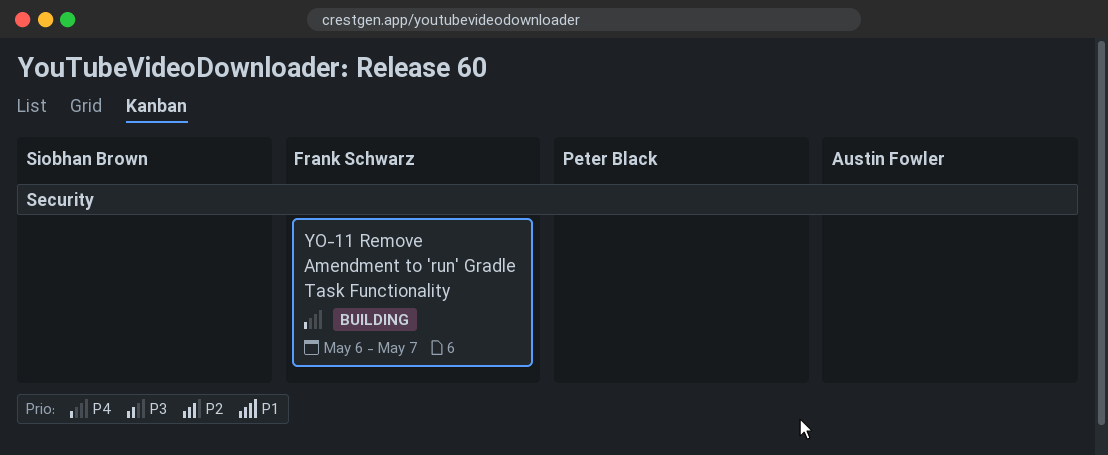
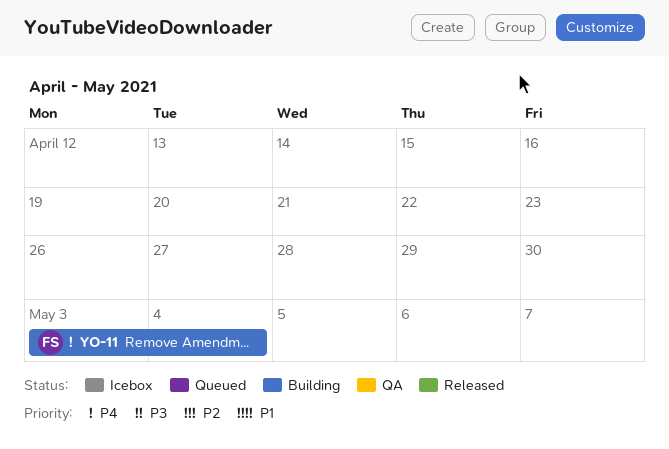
YO-11, start: May 6 -> May 3
YO-11, due: May 7 -> May 4

